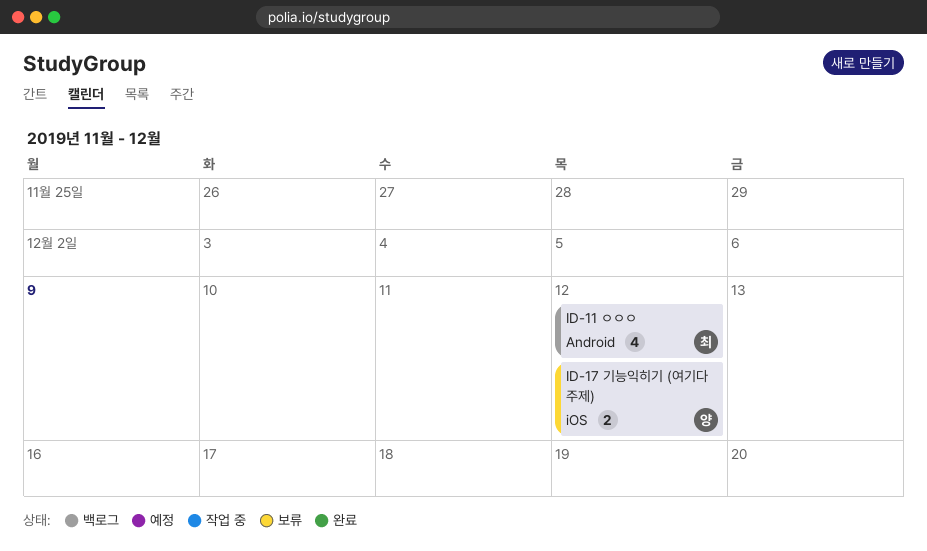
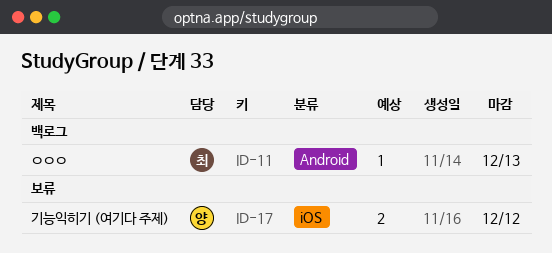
ID-11, estimate: 4 -> 1
ID-11, due: Dec 12 -> Dec 13

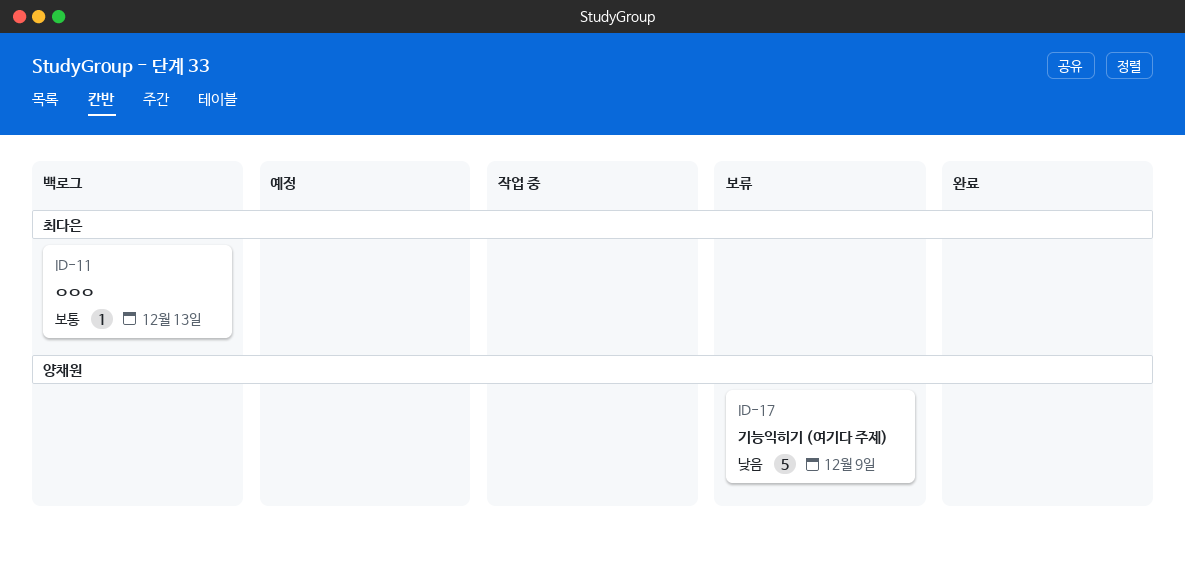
ID-17, estimate: 2 -> 5
ID-17, due: Dec 12 -> Dec 9

